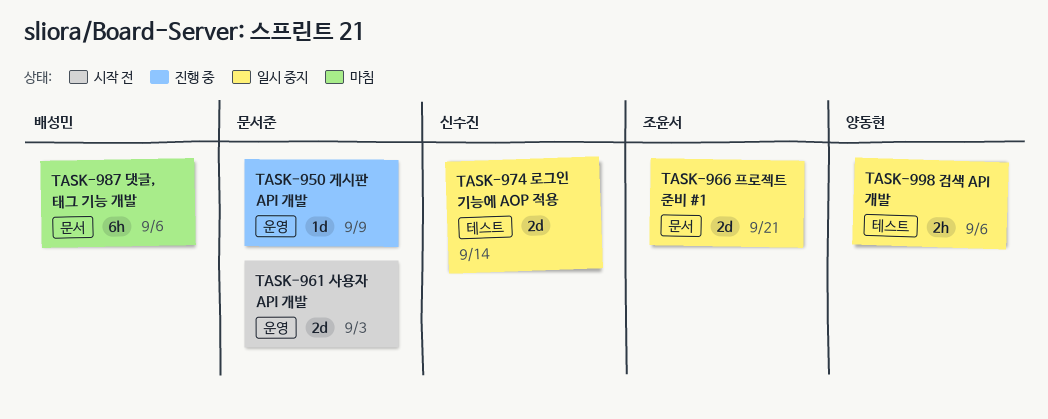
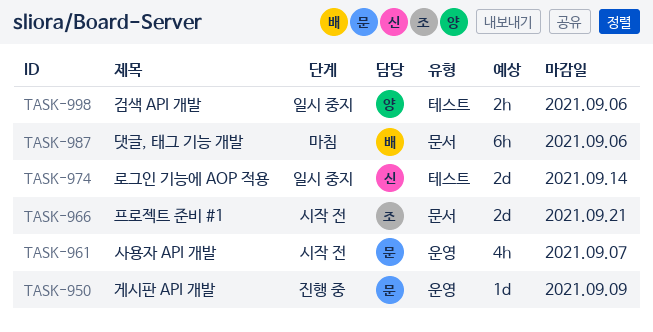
TASK-961, estimate: 2d -> 4h
TASK-961, due: Sep 3 -> Sep 7
TASK-966, status: 일시 중지 -> 시작 전

